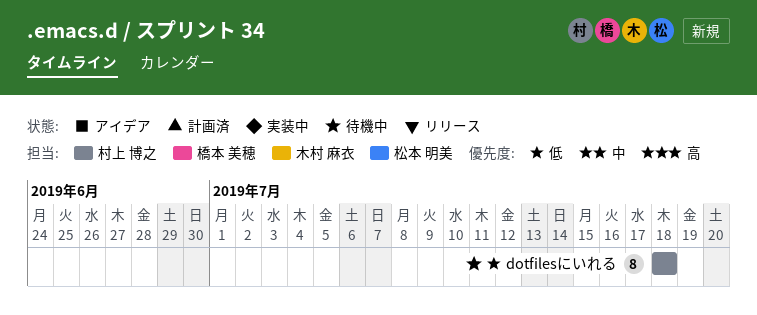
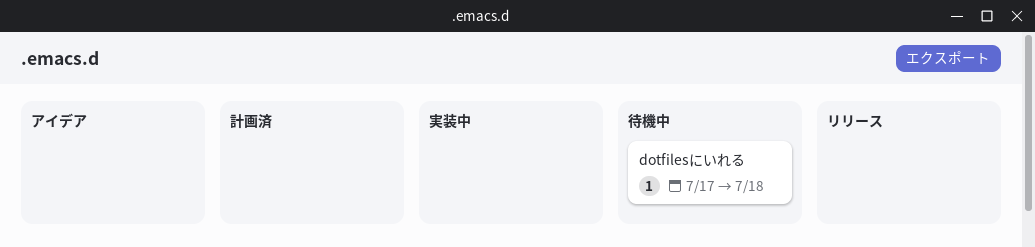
dotfilesにいれる, estimate: 8 -> 1
dotfilesにいれる, start: Jul 18 -> Jul 17

